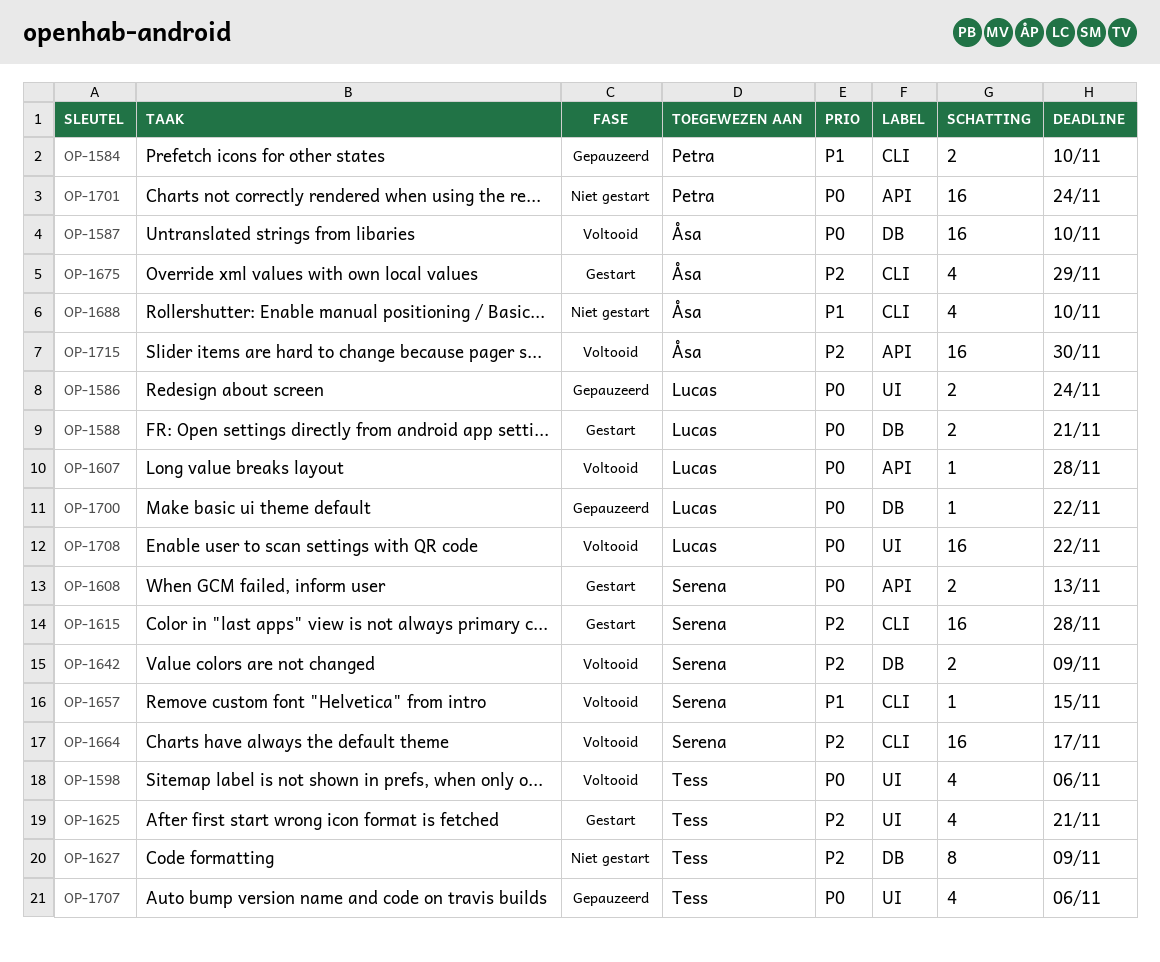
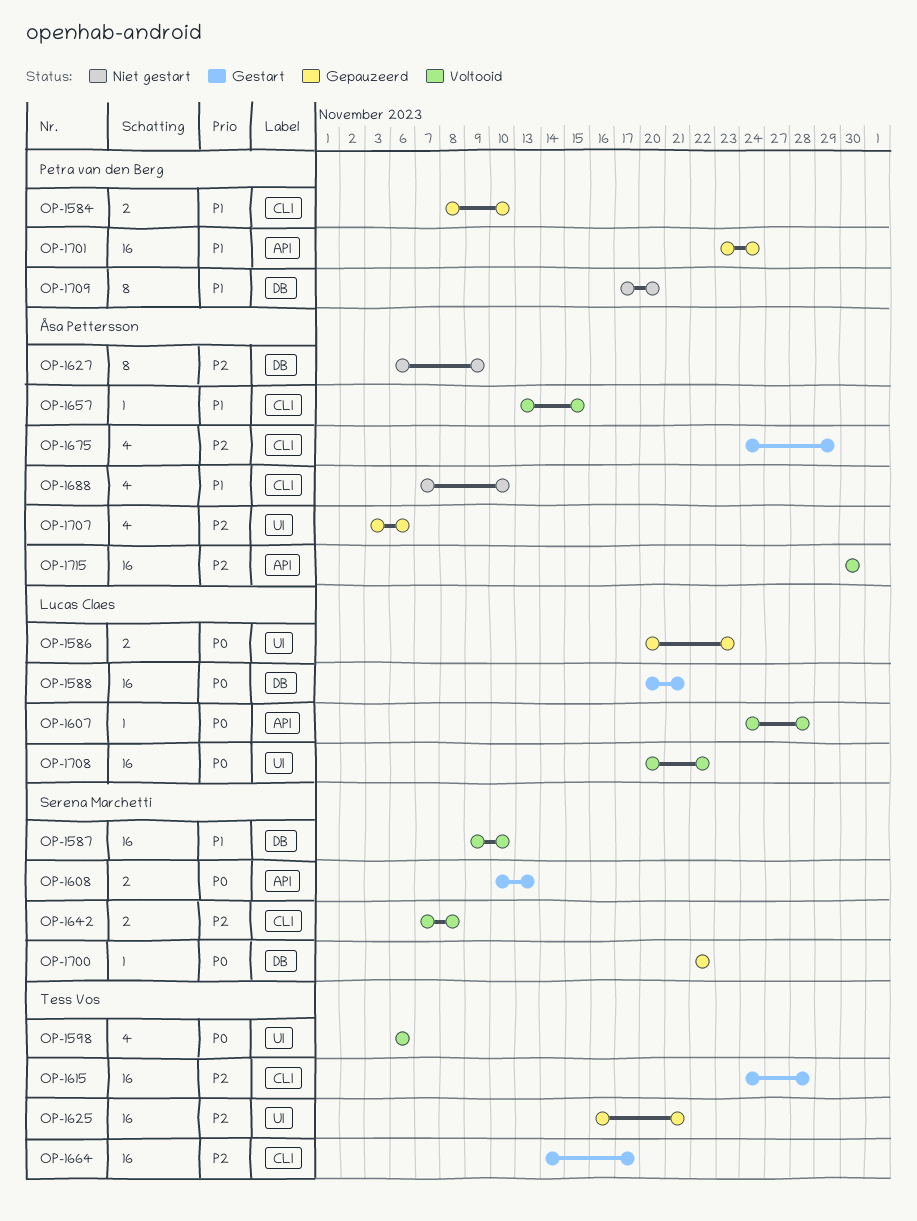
OP-1586, due: Nov 24 -> Nov 23
OP-1587, owner: Åsa Pettersson -> Serena Marchetti
OP-1587, priority: P0 -> P1
OP-1588, estimate: 2 -> 16
OP-1615, owner: Serena Marchetti -> Tess Vos
OP-1625, status: Gestart -> Gepauzeerd
OP-1625, estimate: 4 -> 16
OP-1627, owner: Tess Vos -> Åsa Pettersson
OP-1642, label: DB -> CLI
OP-1642, due: Nov 9 -> Nov 8
OP-1657, owner: Serena Marchetti -> Åsa Pettersson
OP-1664, status: Voltooid -> Gestart
OP-1664, owner: Serena Marchetti -> Tess Vos
OP-1700, owner: Lucas Claes -> Serena Marchetti
OP-1701, status: Niet gestart -> Gepauzeerd
OP-1701, priority: P0 -> P1
OP-1707, owner: Tess Vos -> Åsa Pettersson
OP-1707, priority: P0 -> P2
OP-1709: none -> present

